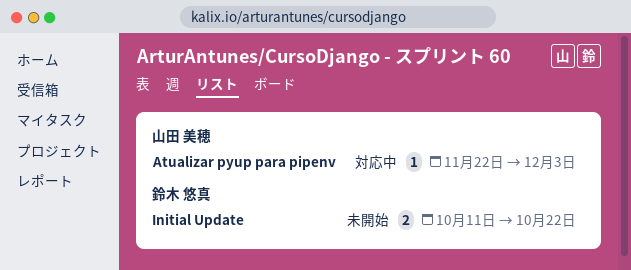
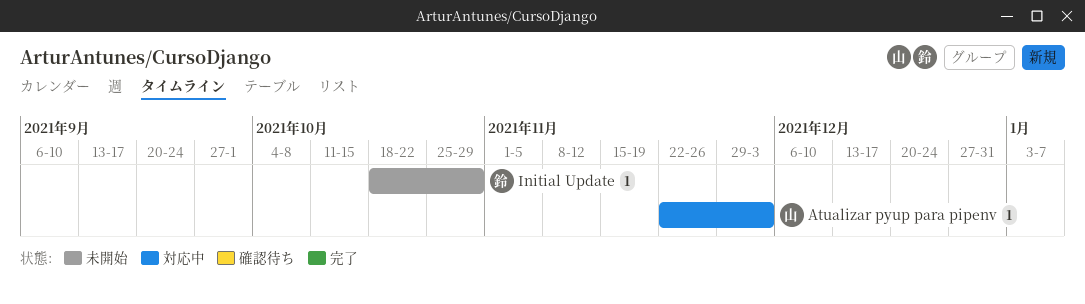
Initial Update, estimate: 2 -> 1
Initial Update, start: Oct 11 -> Oct 18
Initial Update, due: Oct 22 -> Oct 29

